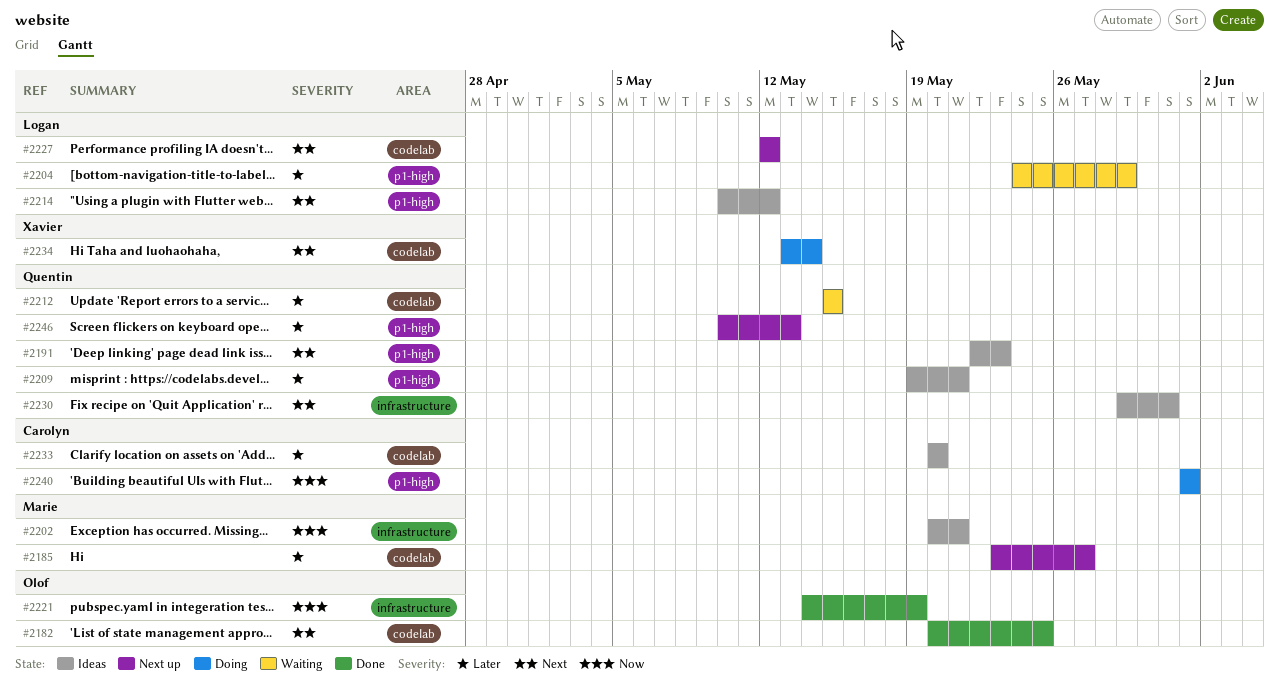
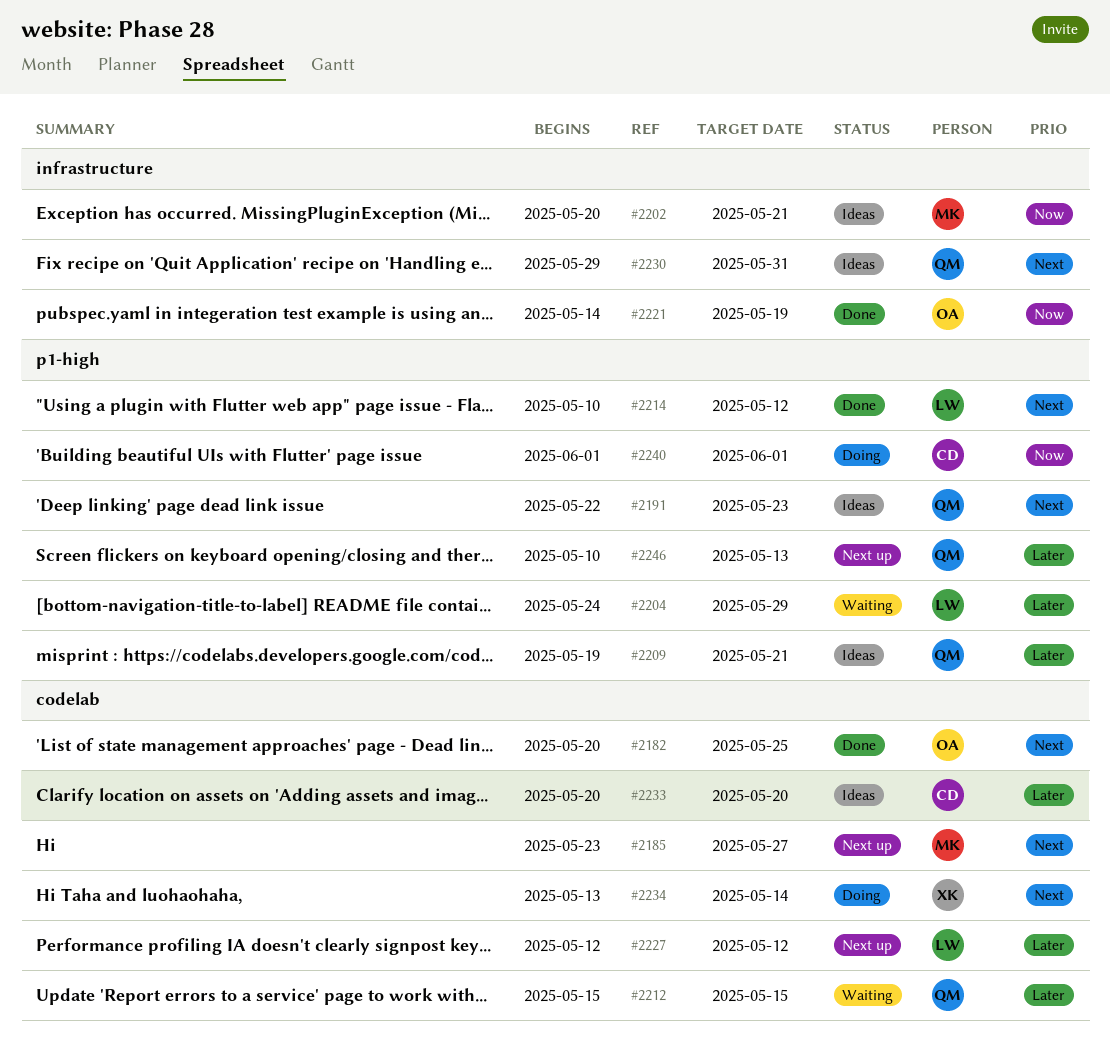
#2185, priority: Later -> Next
#2214, status: Ideas -> Done
#2227, priority: Next -> Later

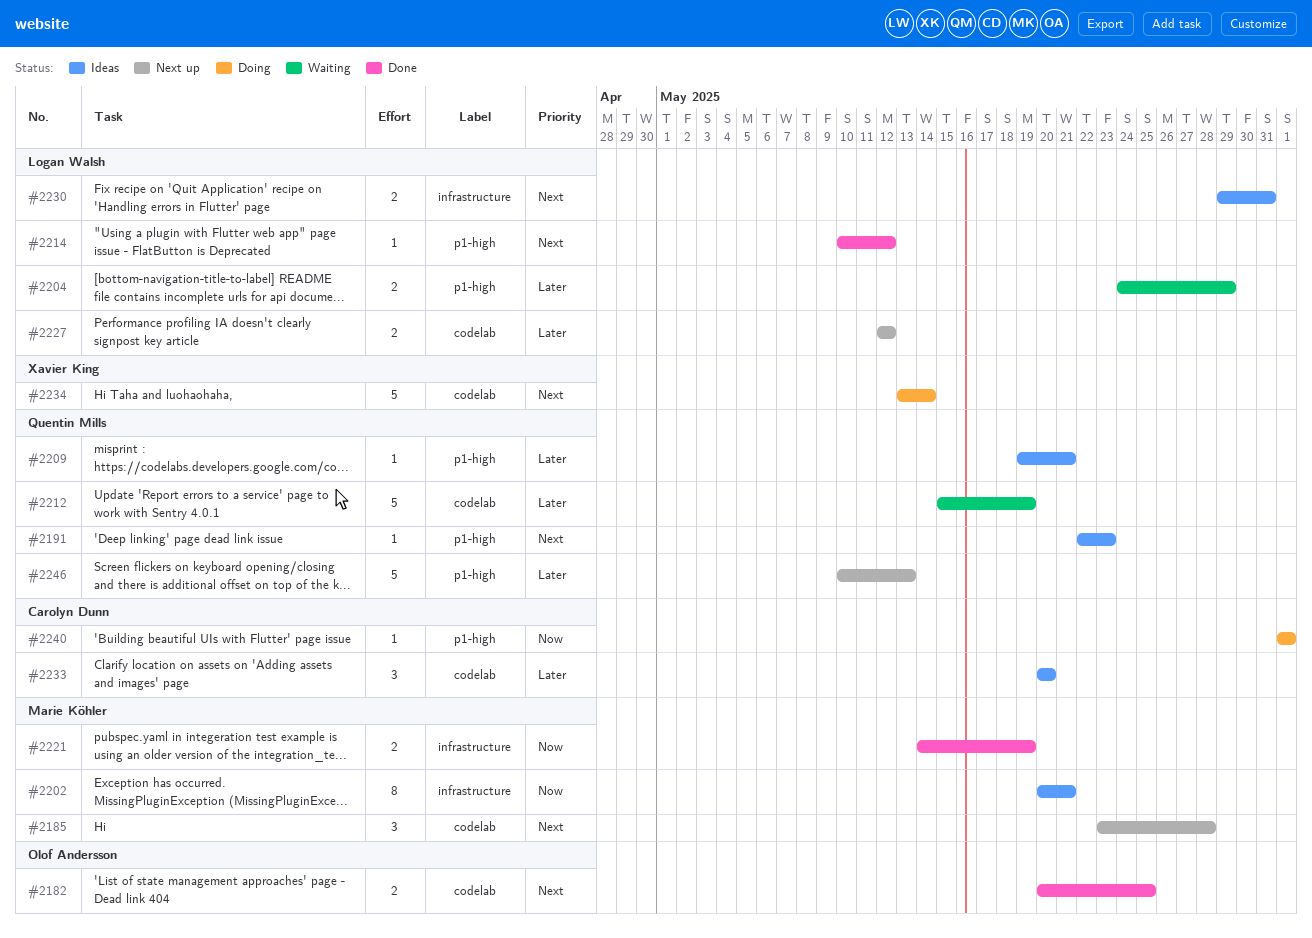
#2185, due: May 27 -> May 28
#2212, due: May 15 -> May 19
#2221, owner: Olof Andersson -> Marie Köhler
#2230, owner: Quentin Mills -> Logan Walsh

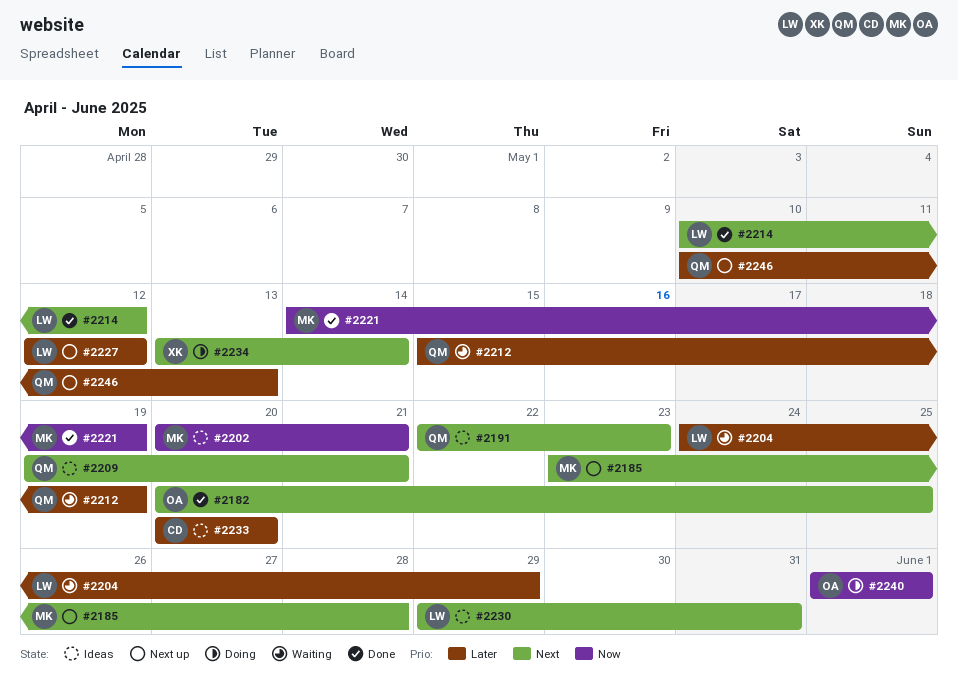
#2209, priority: Later -> Next
#2240, owner: Carolyn Dunn -> Olof Andersson

